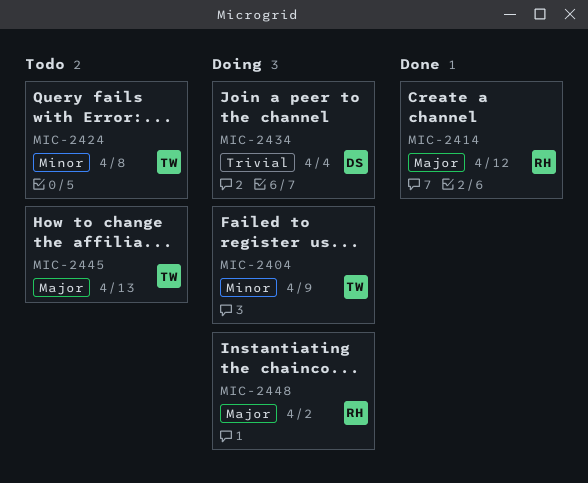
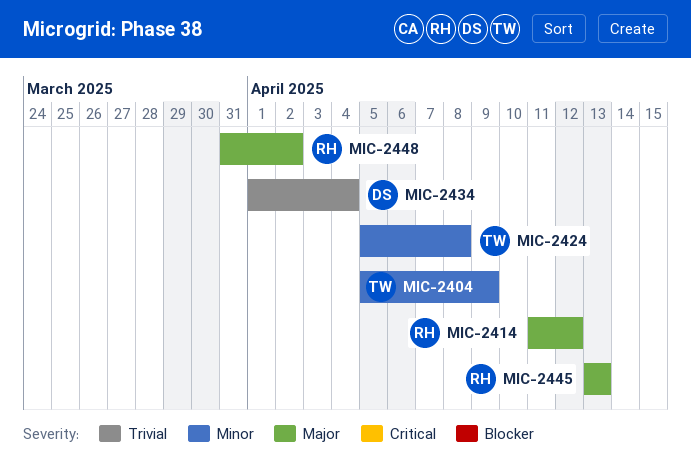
MIC-2445, owner: TW -> RH

